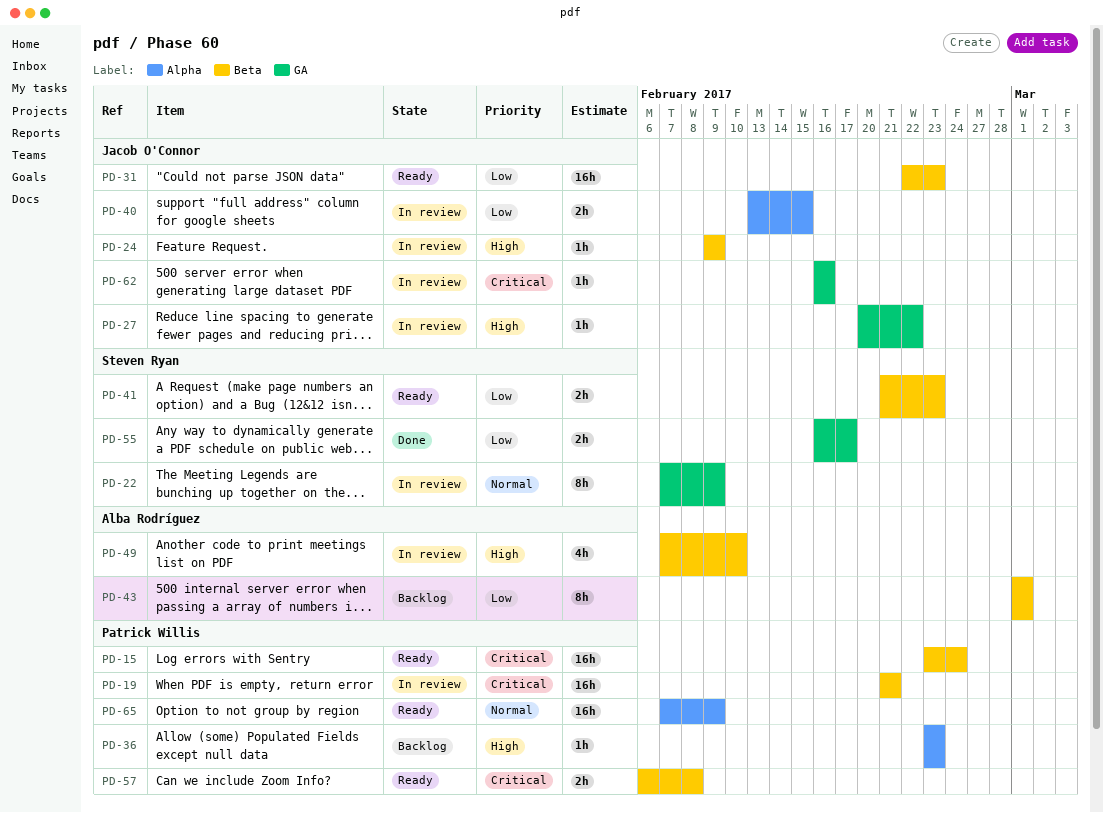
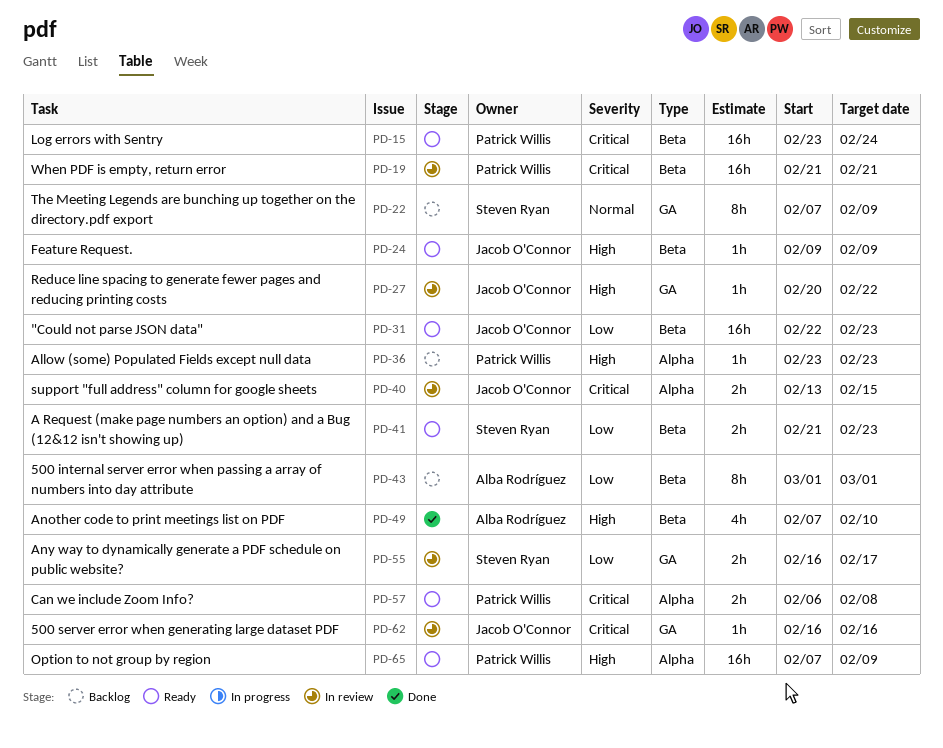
PD-22, status: In review -> Backlog
PD-24, status: In review -> Ready
PD-40, priority: Low -> Critical
PD-49, status: In review -> Done
PD-55, status: Done -> In review
PD-57, label: Beta -> Alpha
PD-65, priority: Normal -> High

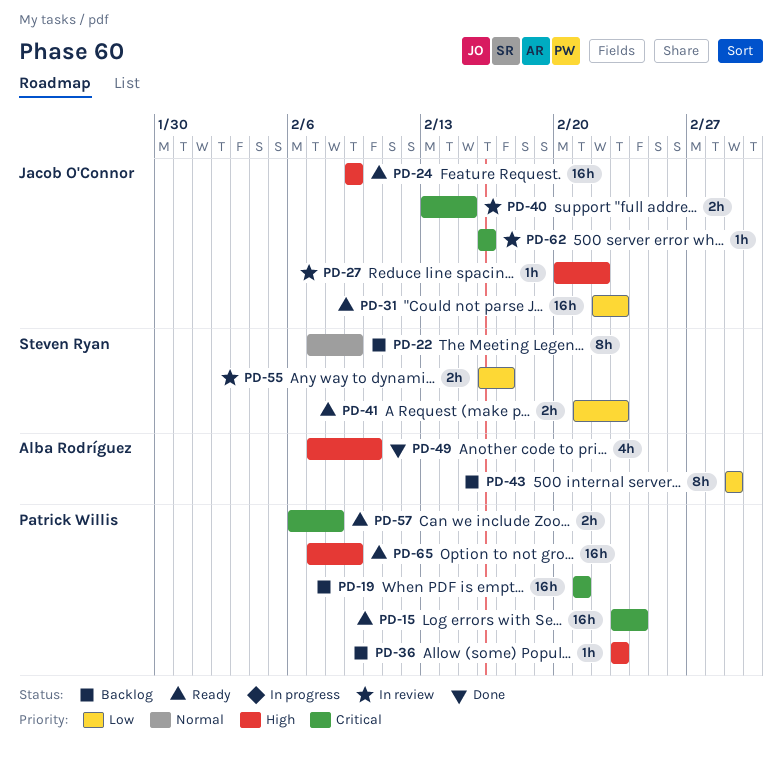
PD-19, status: In review -> Backlog
PD-24, estimate: 1h -> 16h

